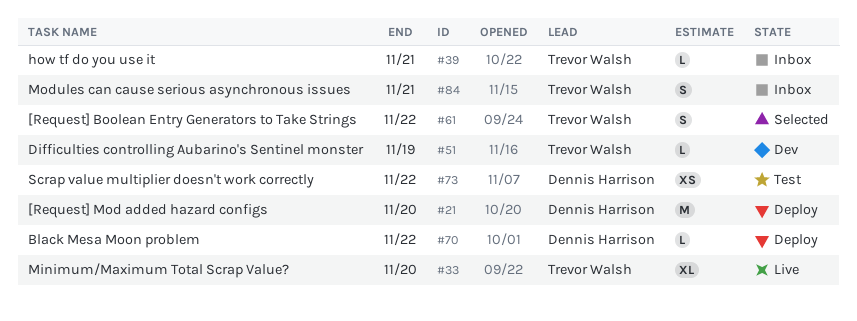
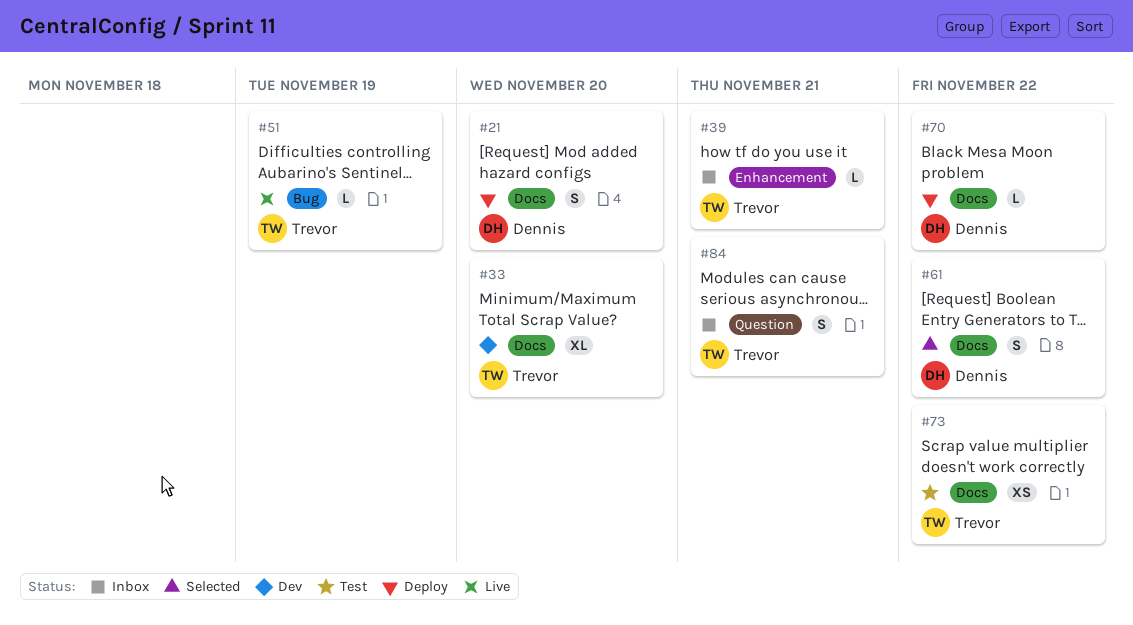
#21, estimate: M -> S
#33, status: Live -> Dev
#51, status: Dev -> Live
#61, owner: Trevor Walsh -> Dennis Harrison
#73, owner: Dennis Harrison -> Trevor Walsh

